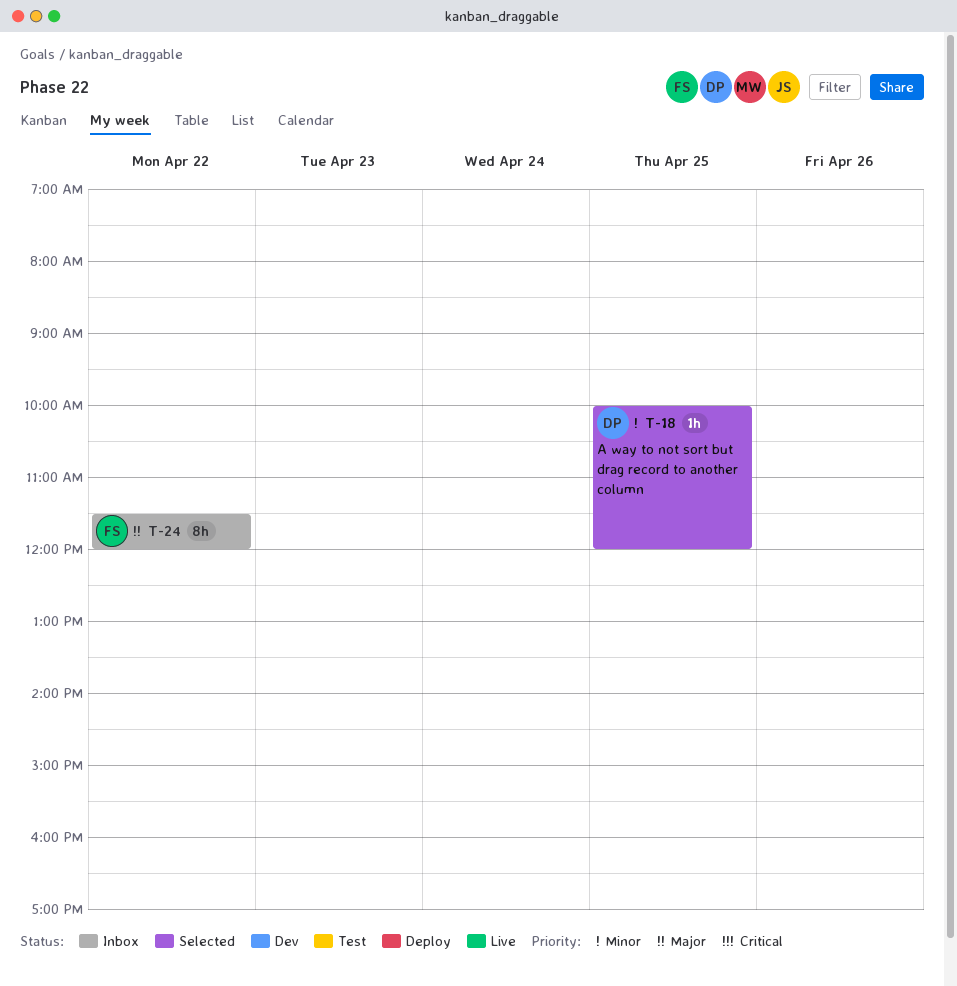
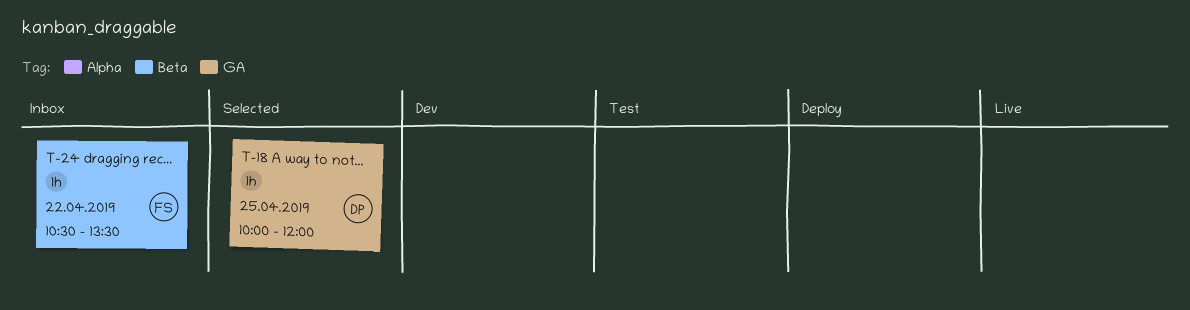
T-24, estimate: 8h -> 1h
T-24, begins: 11:30 -> 10:30
T-24, ends: 12:00 -> 13:30

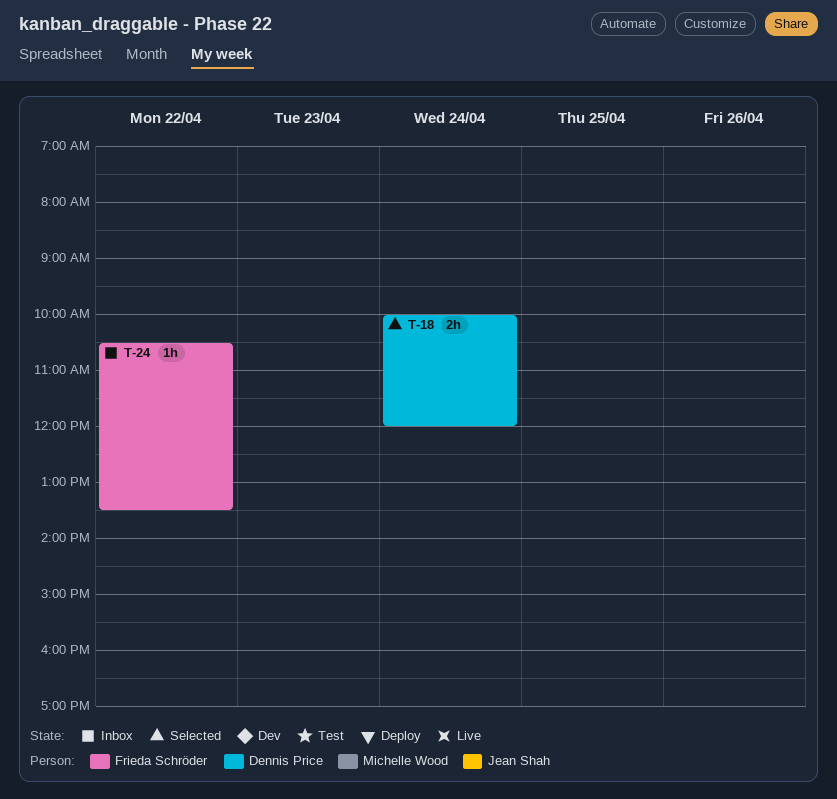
T-18, estimate: 1h -> 2h
T-18, day: Apr 25 -> Apr 24

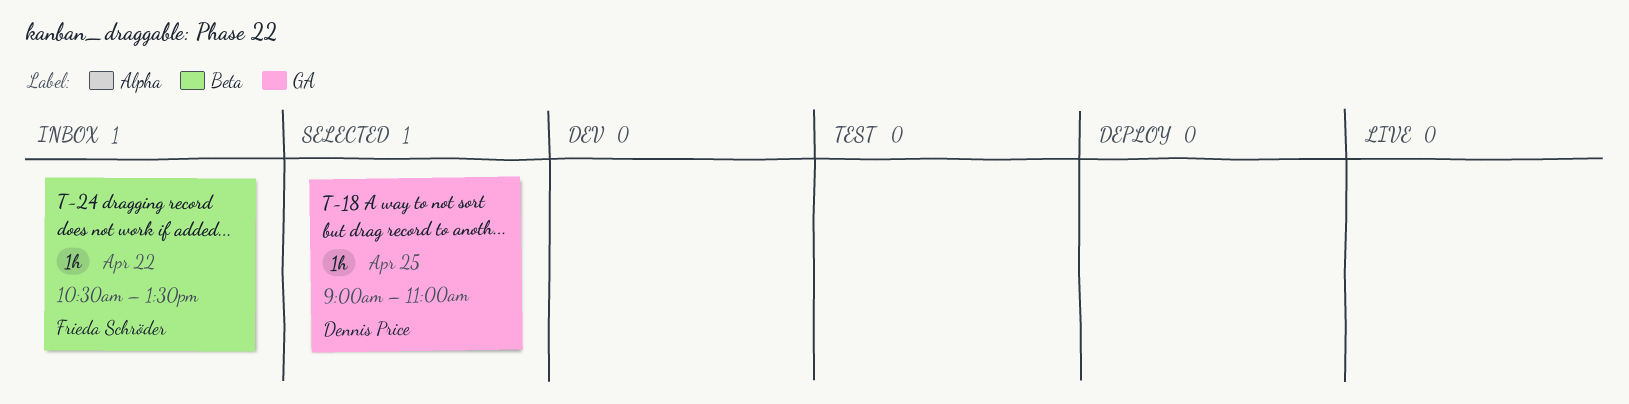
T-18, estimate: 2h -> 1h
T-18, day: Apr 24 -> Apr 25
T-18, begins: 10:00 -> 09:00
T-18, ends: 12:00 -> 11:00

